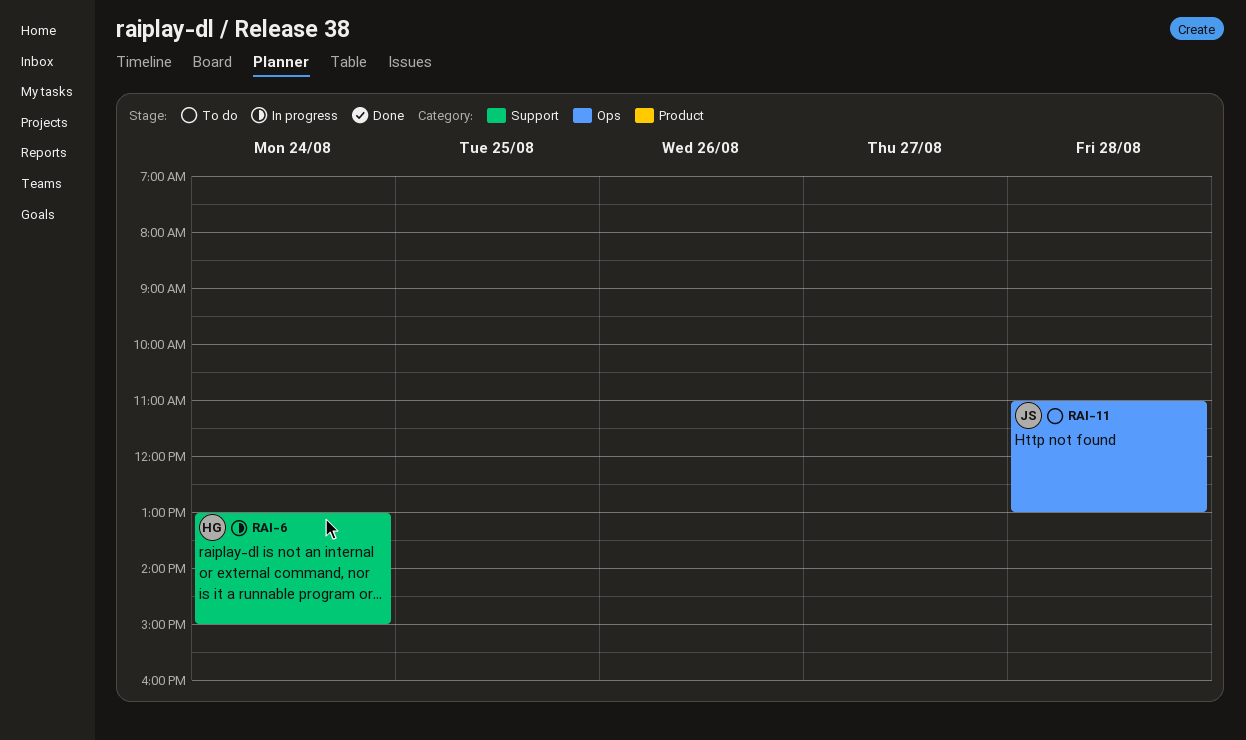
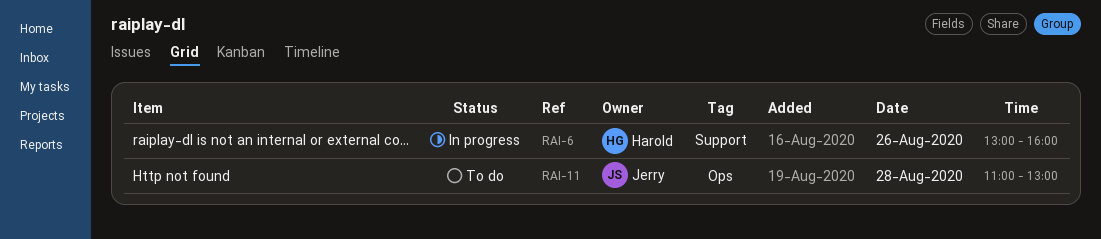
RAI-6, day: Aug 24 -> Aug 26
RAI-6, ends: 15:00 -> 16:00

